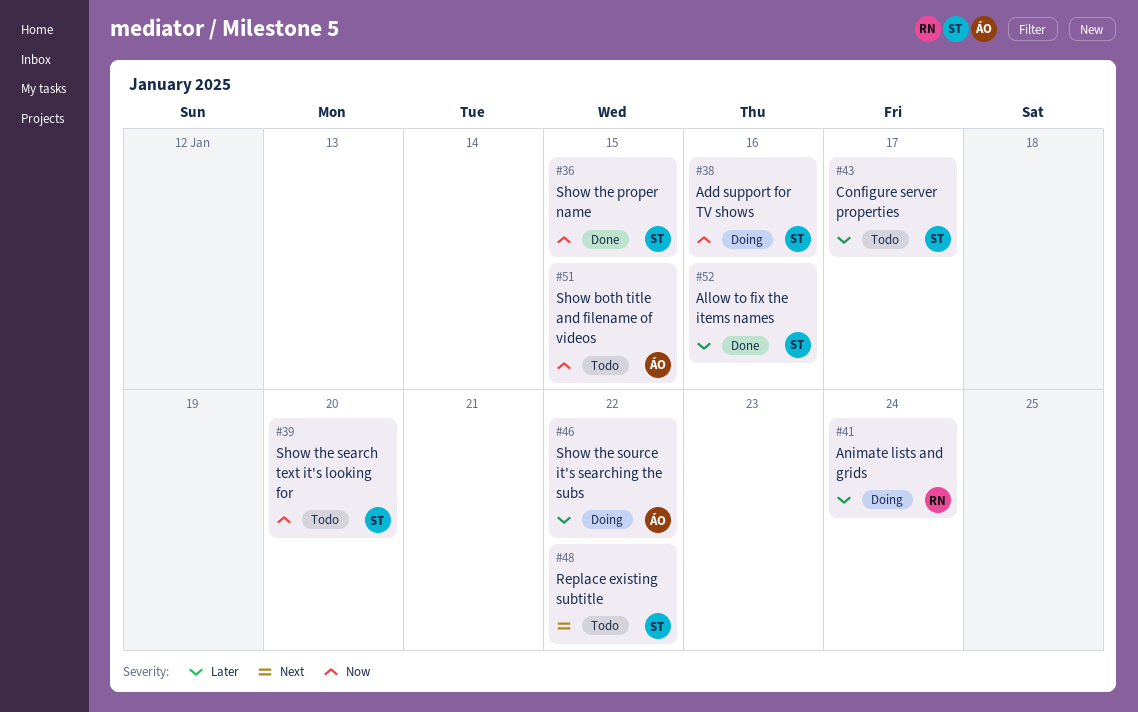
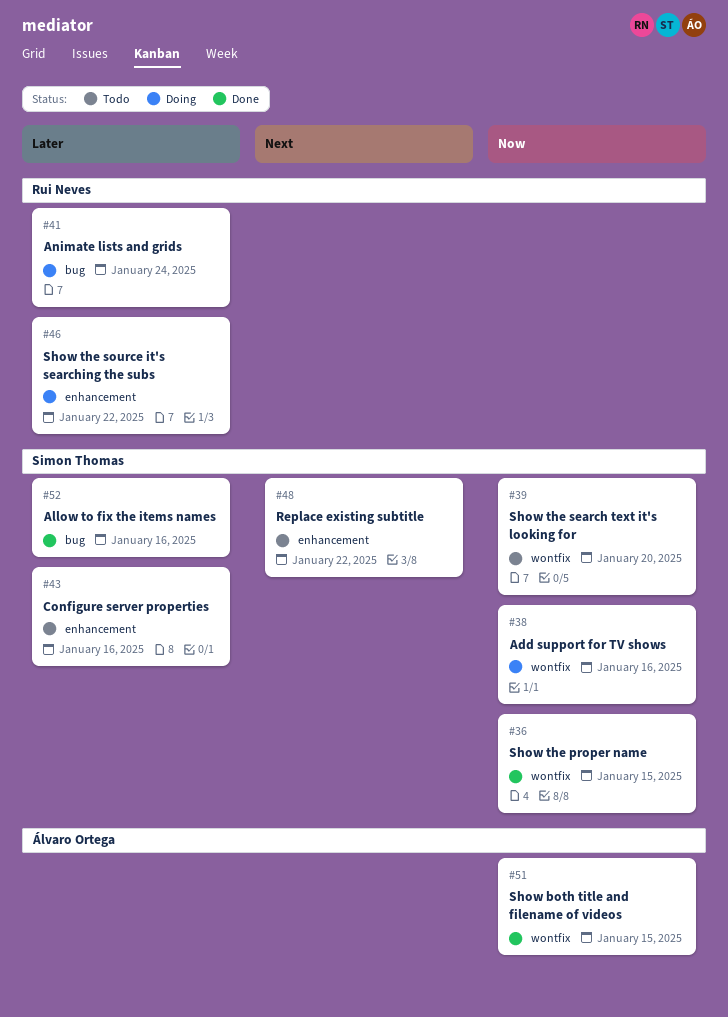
#43, due: Jan 17 -> Jan 16
#46, owner: Álvaro Ortega -> Rui Neves
#51, status: Todo -> Done

